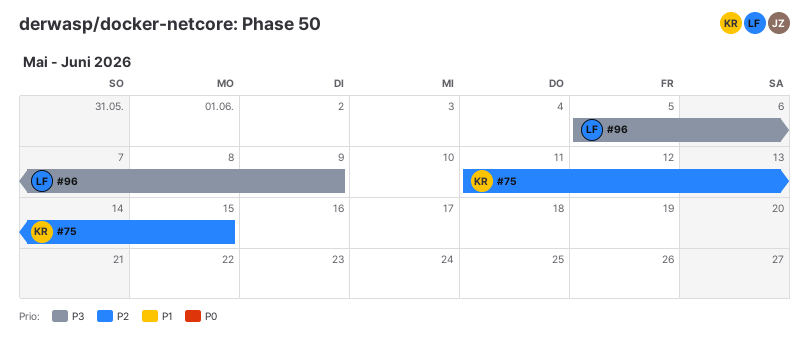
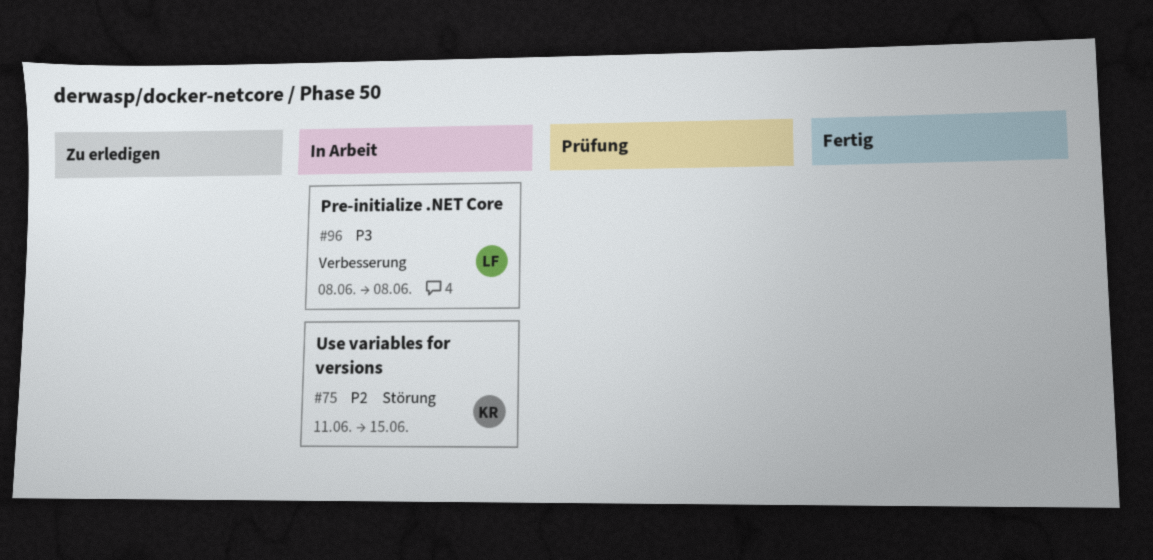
#96, start: Jun 5 -> Jun 8
#96, due: Jun 9 -> Jun 8

